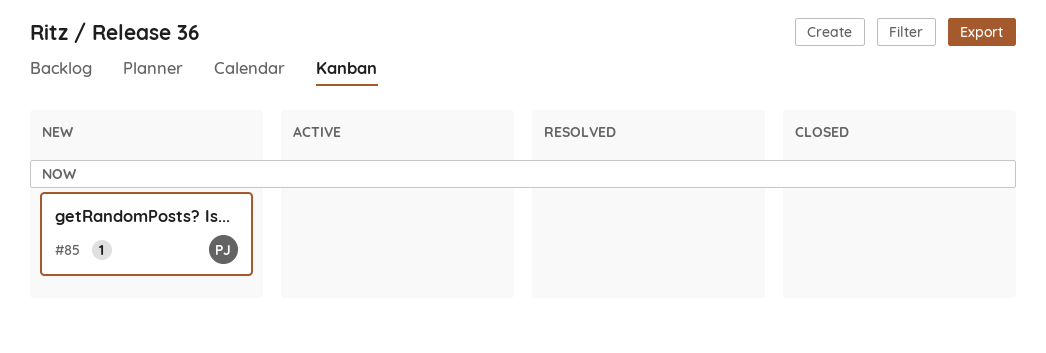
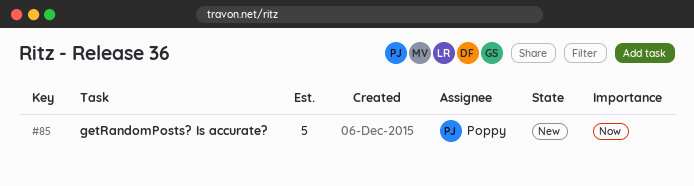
#85, estimate: 1 -> 5

